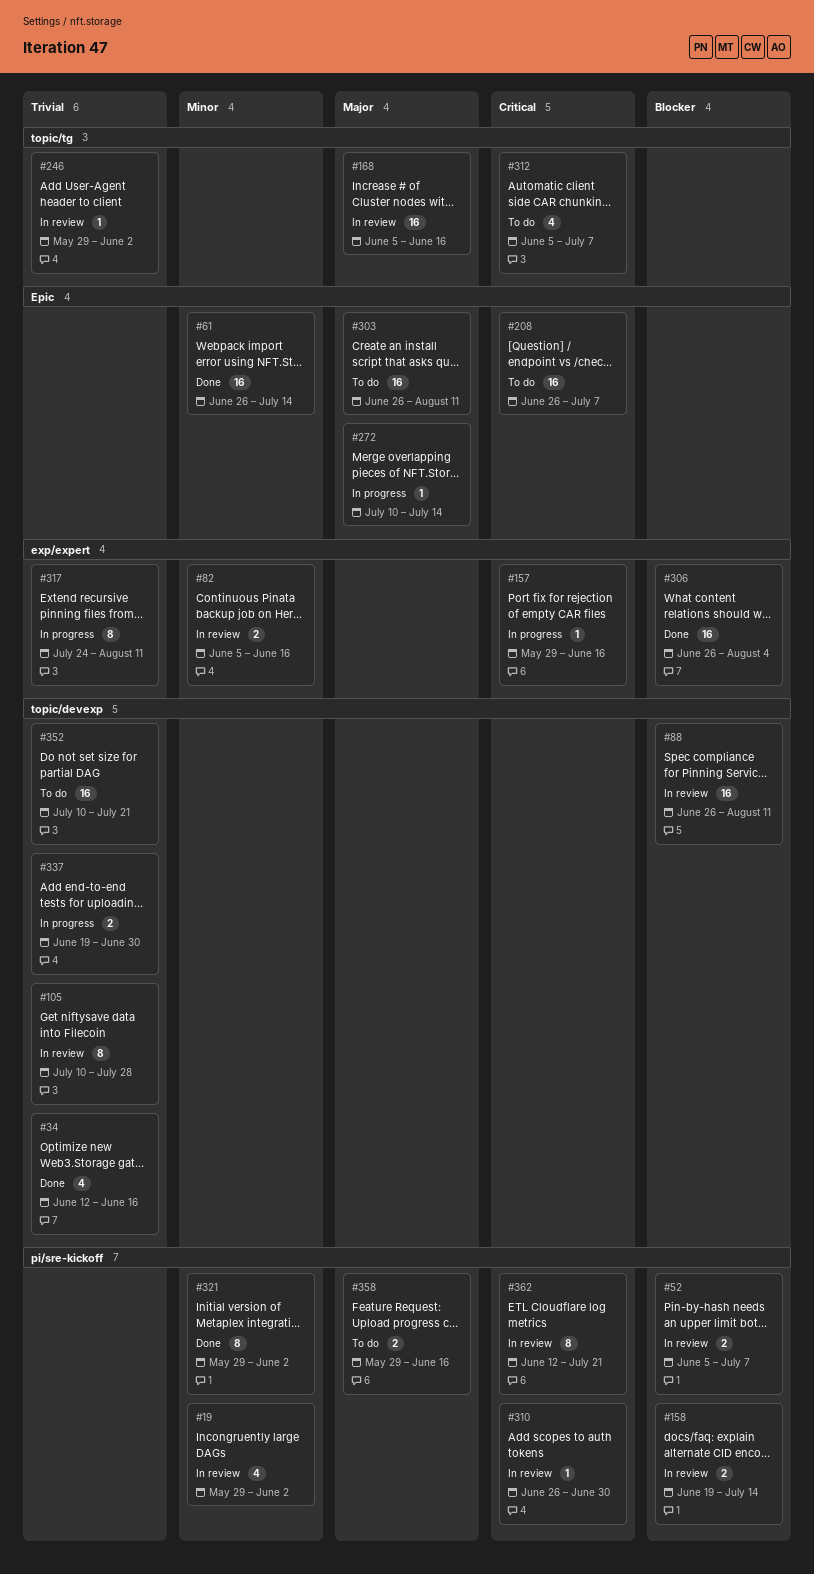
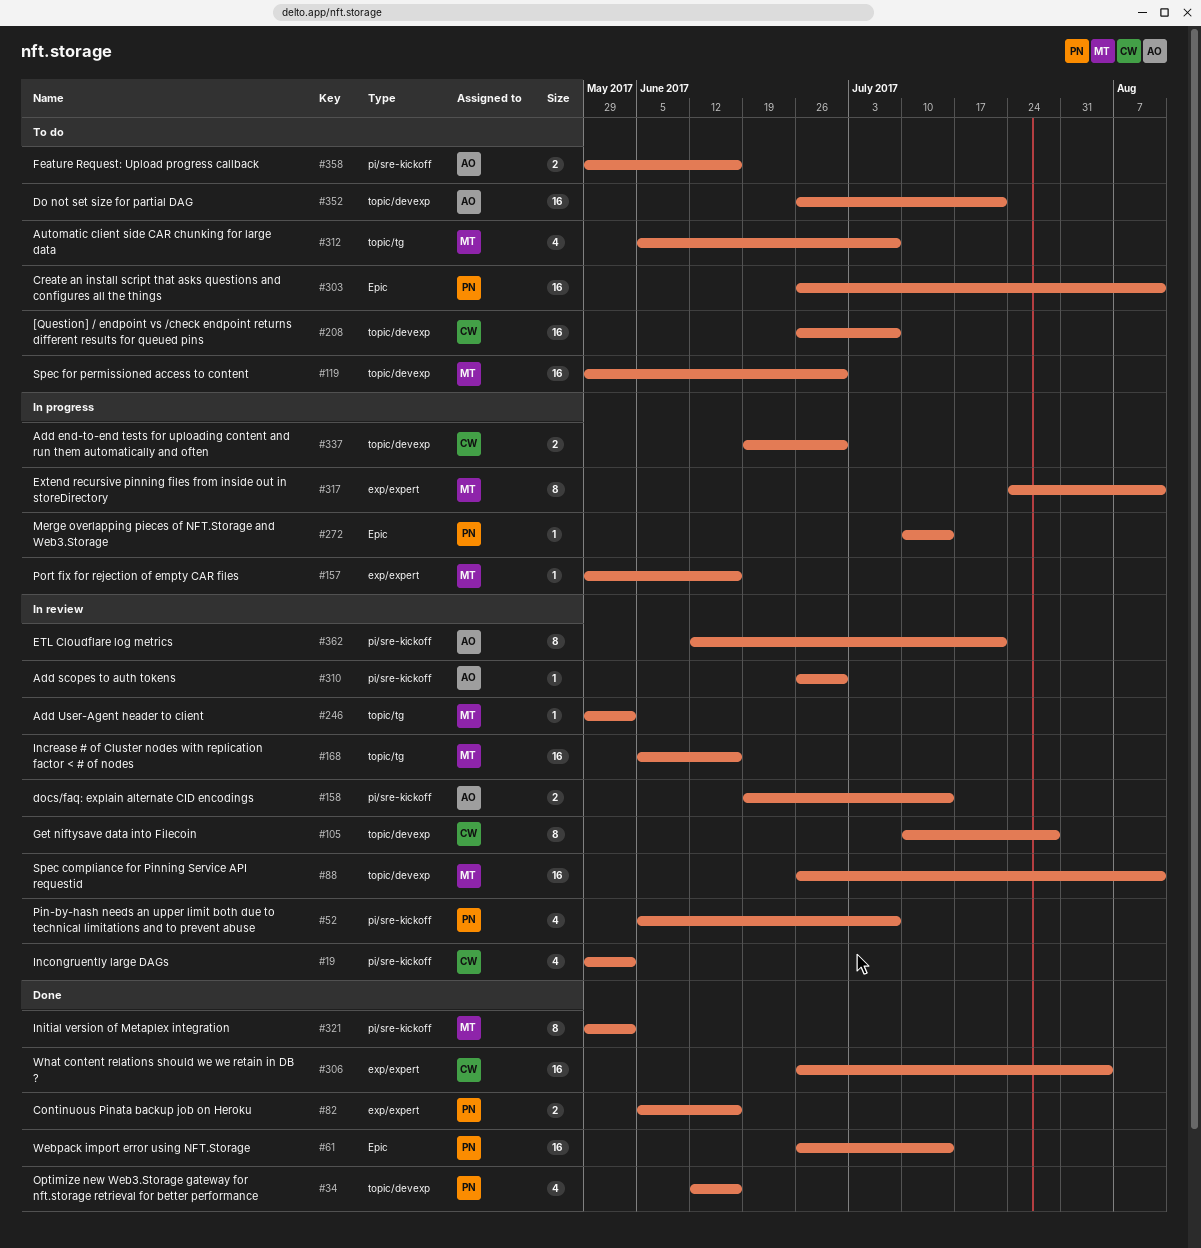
#52, estimate: 2 -> 4
#82, status: In review -> Done
#119: none -> present
#208, label: Epic -> topic/devexp
#352, start: Jul 10 -> Jun 26

